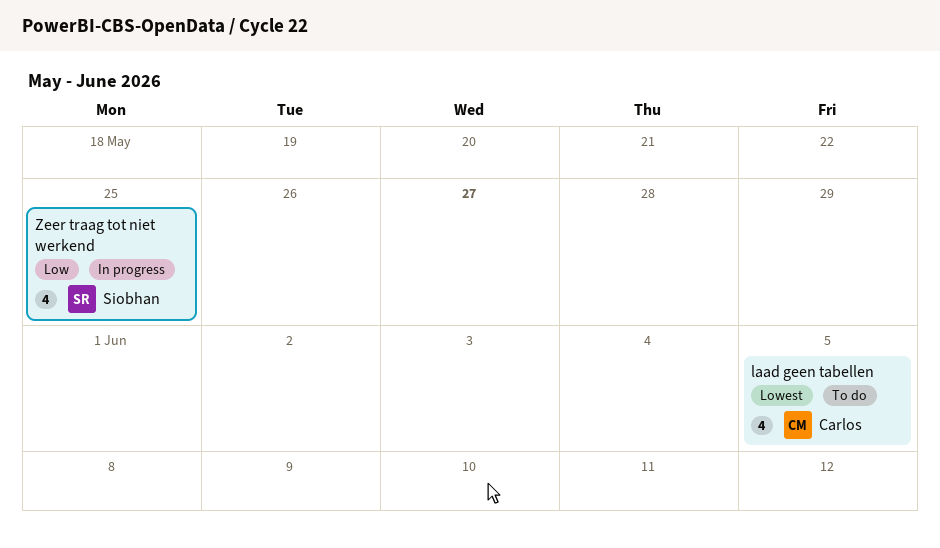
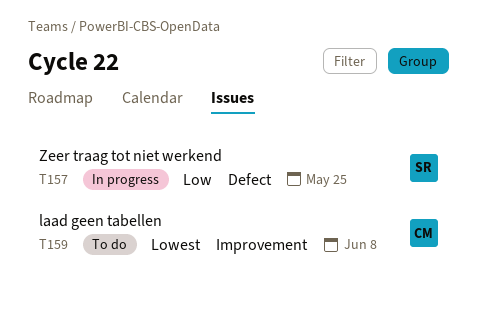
laad geen tabellen, due: Jun 5 -> Jun 8

